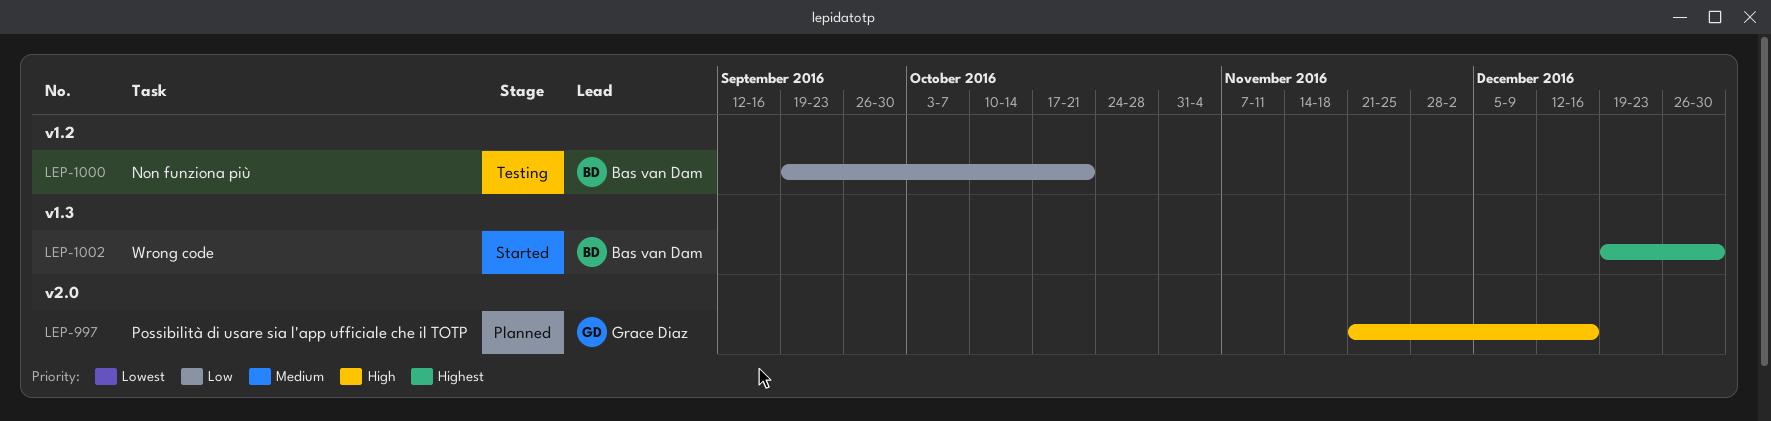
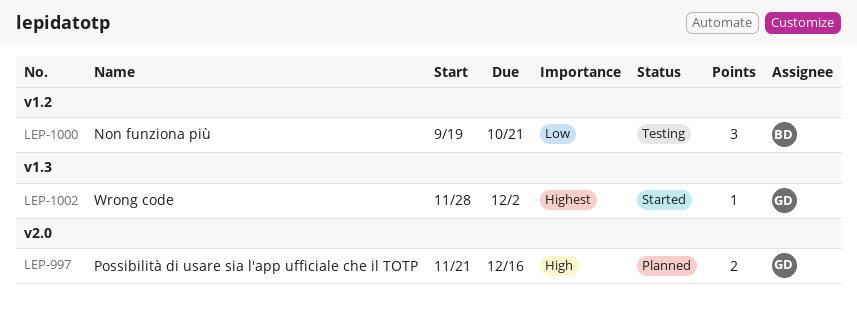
LEP-1002, owner: Bas van Dam -> Grace Diaz
LEP-1002, start: Dec 19 -> Nov 28
LEP-1002, due: Dec 30 -> Dec 2

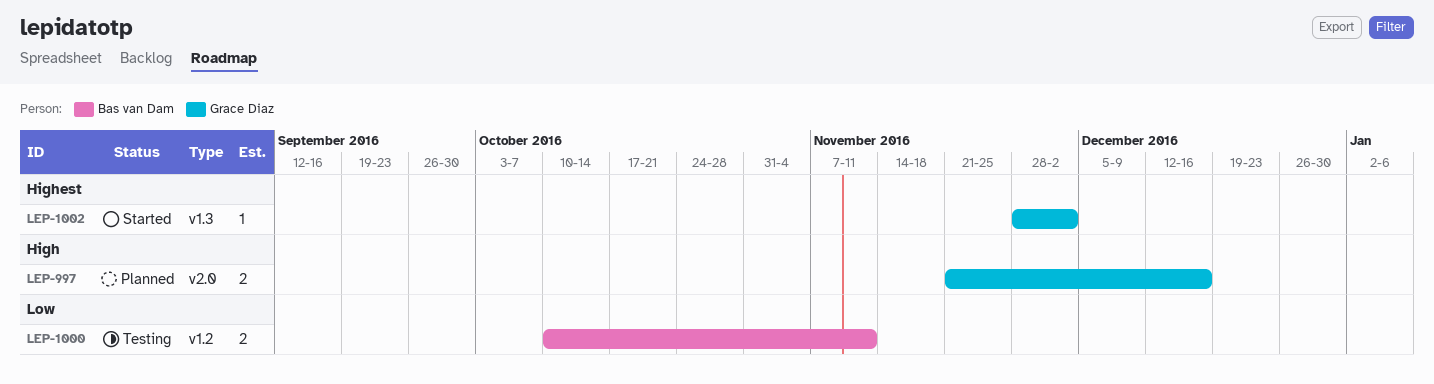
LEP-1000, estimate: 3 -> 2
LEP-1000, start: Sep 19 -> Oct 10
LEP-1000, due: Oct 21 -> Nov 11

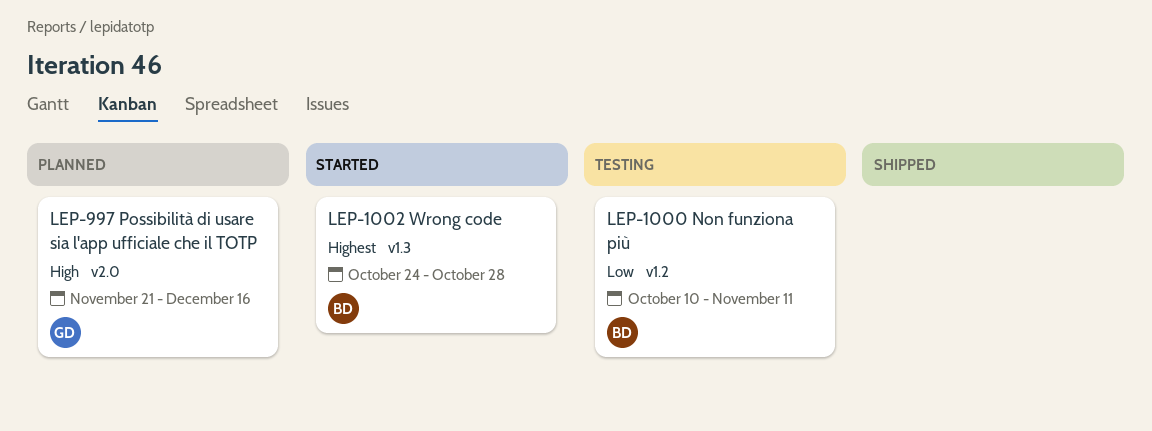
LEP-1002, owner: Grace Diaz -> Bas van Dam
LEP-1002, start: Nov 28 -> Oct 24
LEP-1002, due: Dec 2 -> Oct 28

